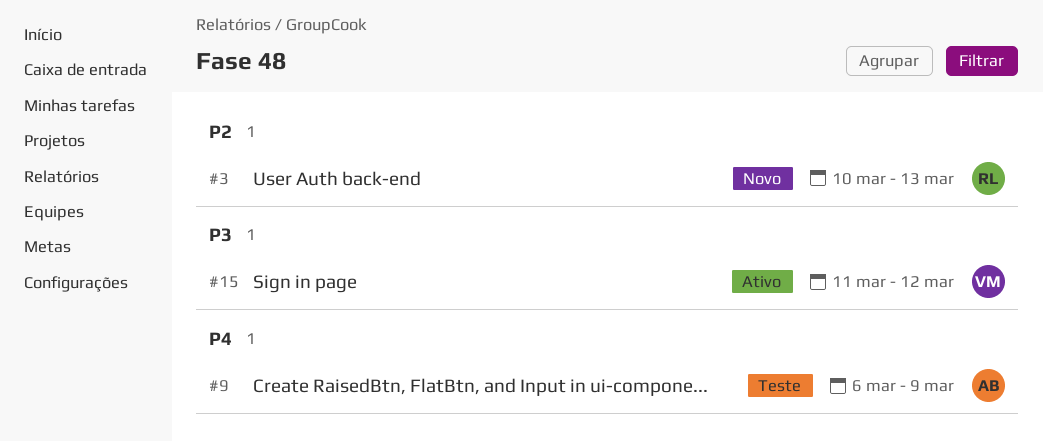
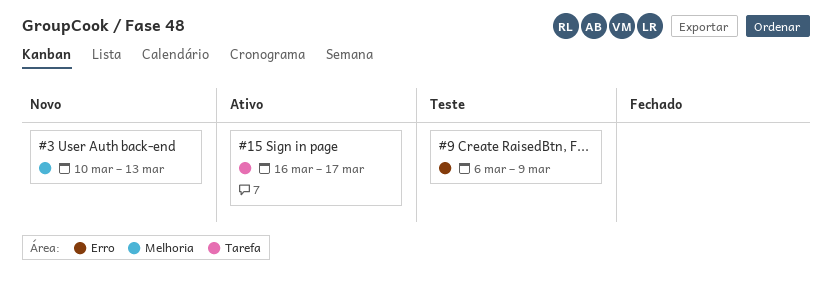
#15, start: Mar 11 -> Mar 16
#15, due: Mar 12 -> Mar 17

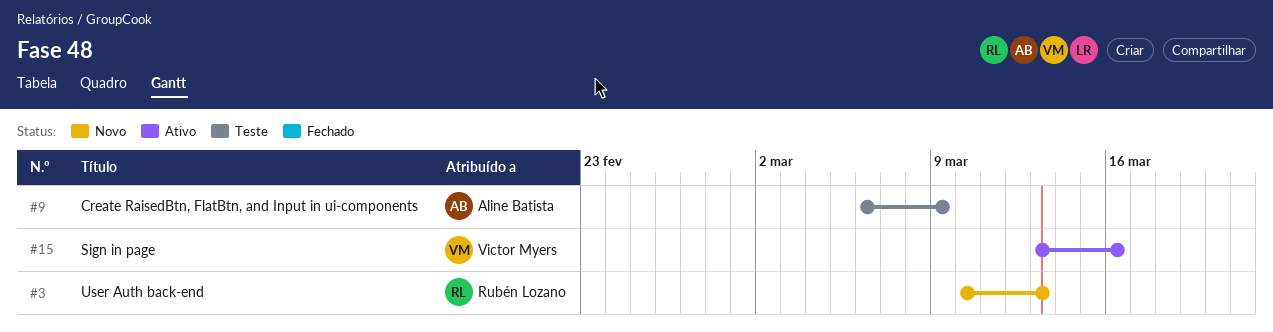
#15, start: Mar 16 -> Mar 13
#15, due: Mar 17 -> Mar 16

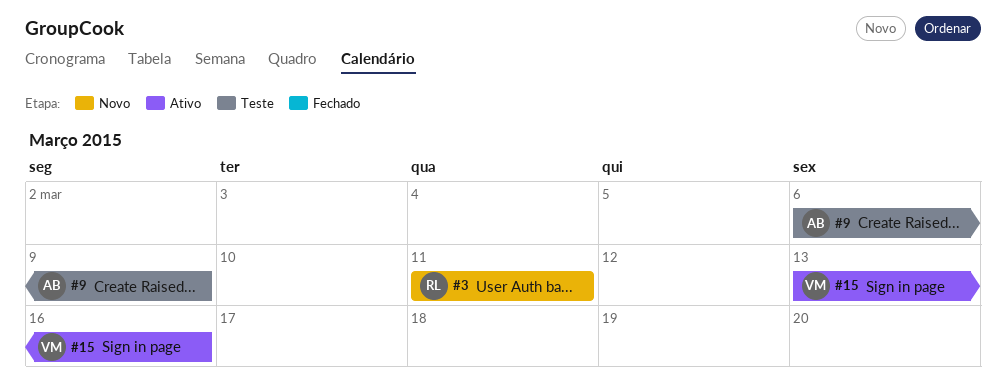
#3, start: Mar 10 -> Mar 11
#3, due: Mar 13 -> Mar 11

